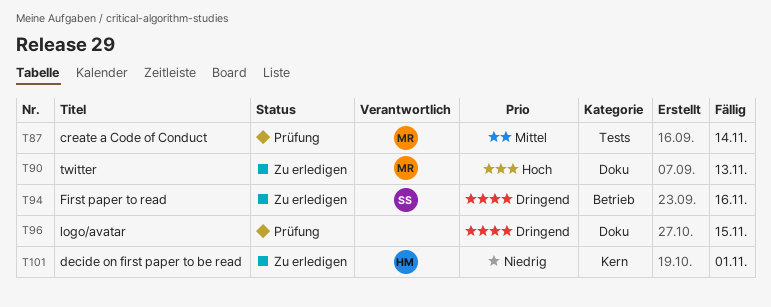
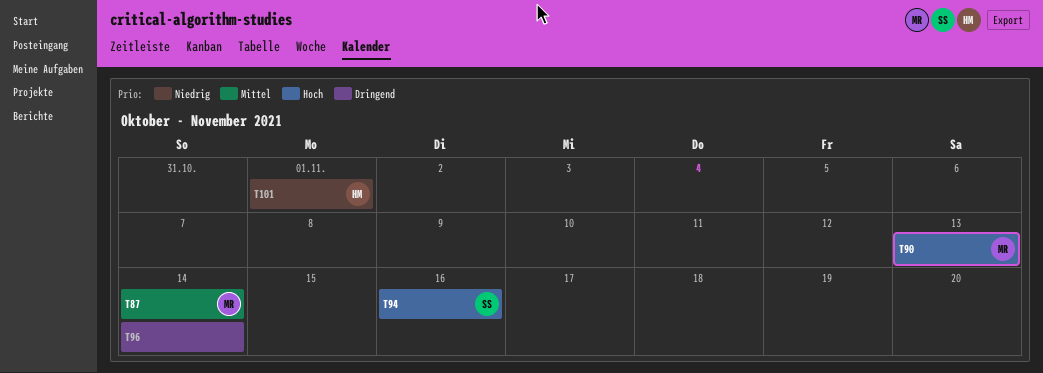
T94, priority: Dringend -> Hoch
T96, due: Nov 15 -> Nov 14

